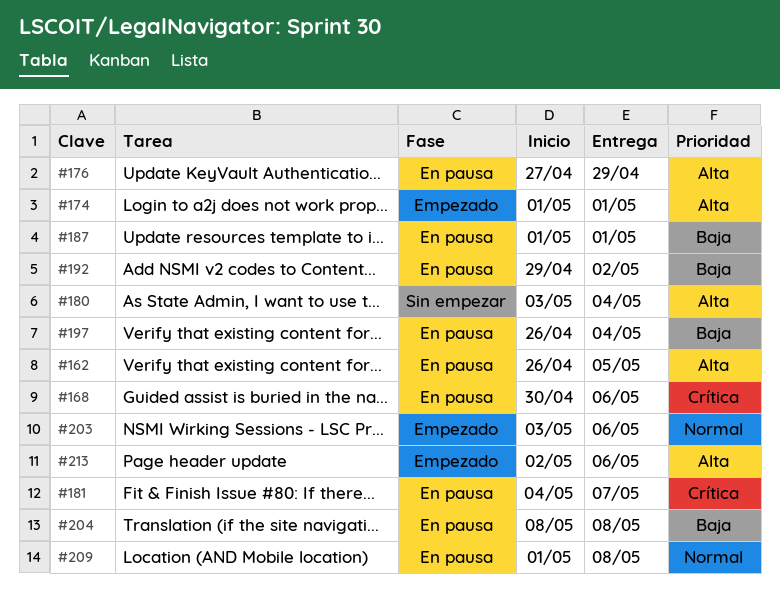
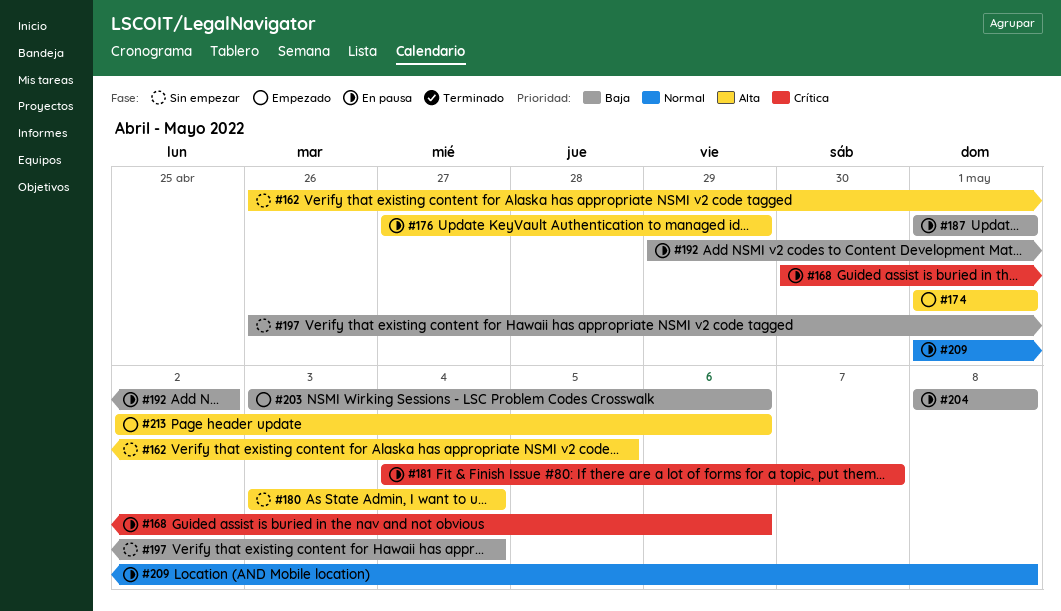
#162, status: En pausa -> Sin empezar
#197, status: En pausa -> Sin empezar
#203, priority: Normal -> Baja

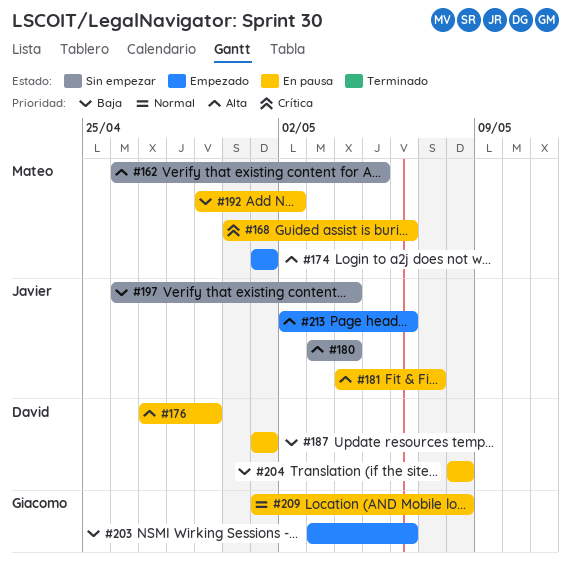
#181, priority: Crítica -> Alta

